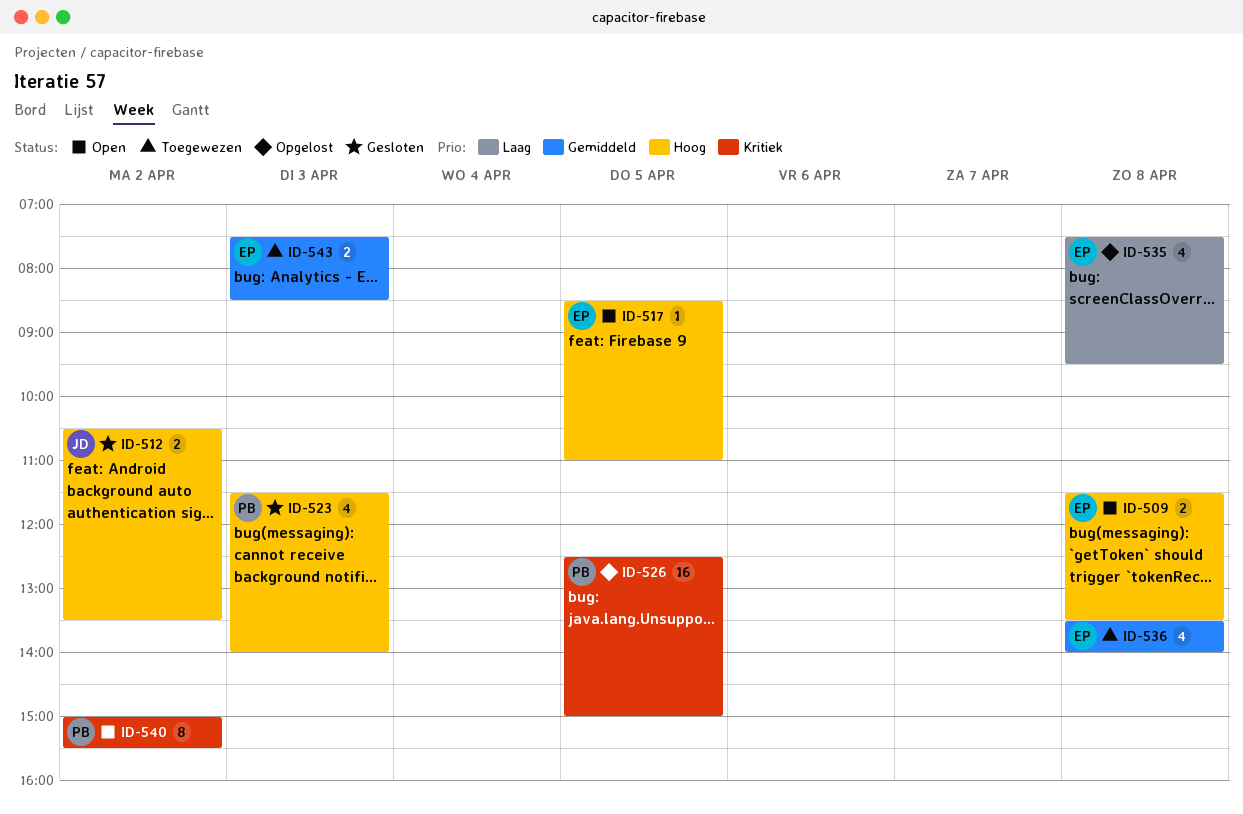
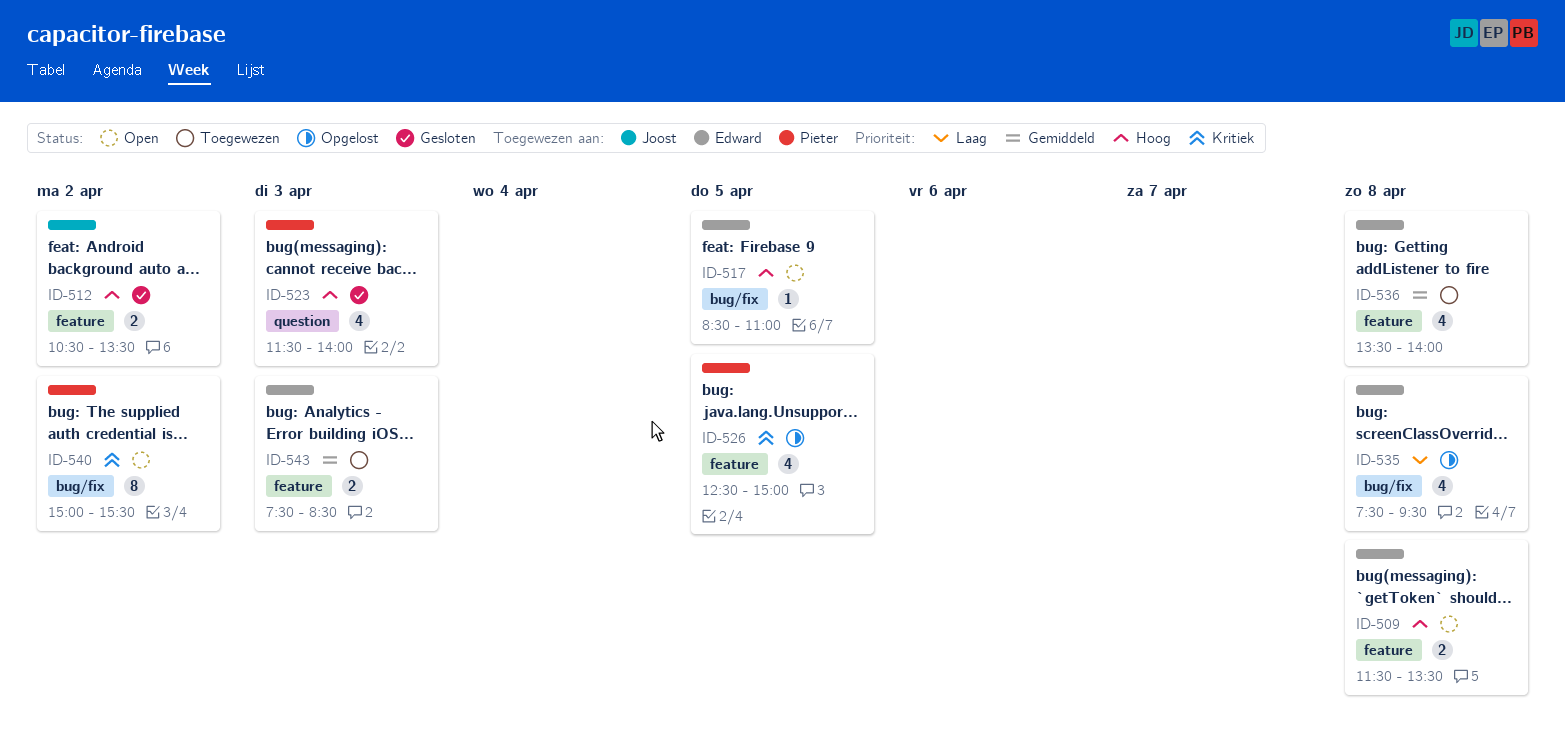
ID-526, estimate: 16 -> 4

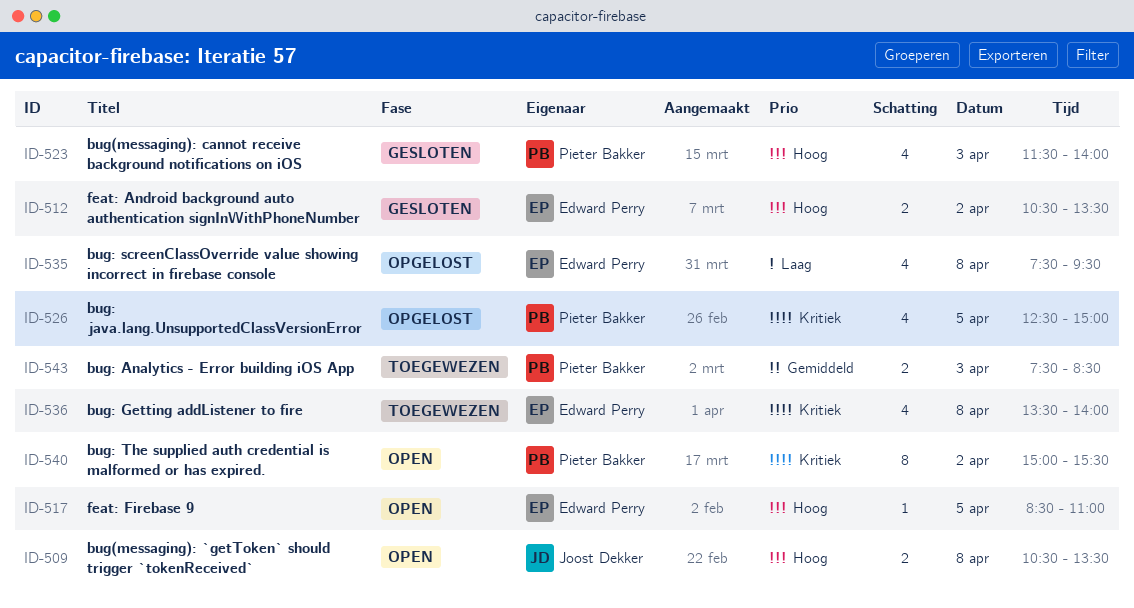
ID-509, owner: Edward Perry -> Joost Dekker
ID-509, begins: 11:30 -> 10:30
ID-512, owner: Joost Dekker -> Edward Perry
ID-536, priority: Gemiddeld -> Kritiek
ID-543, owner: Edward Perry -> Pieter Bakker

